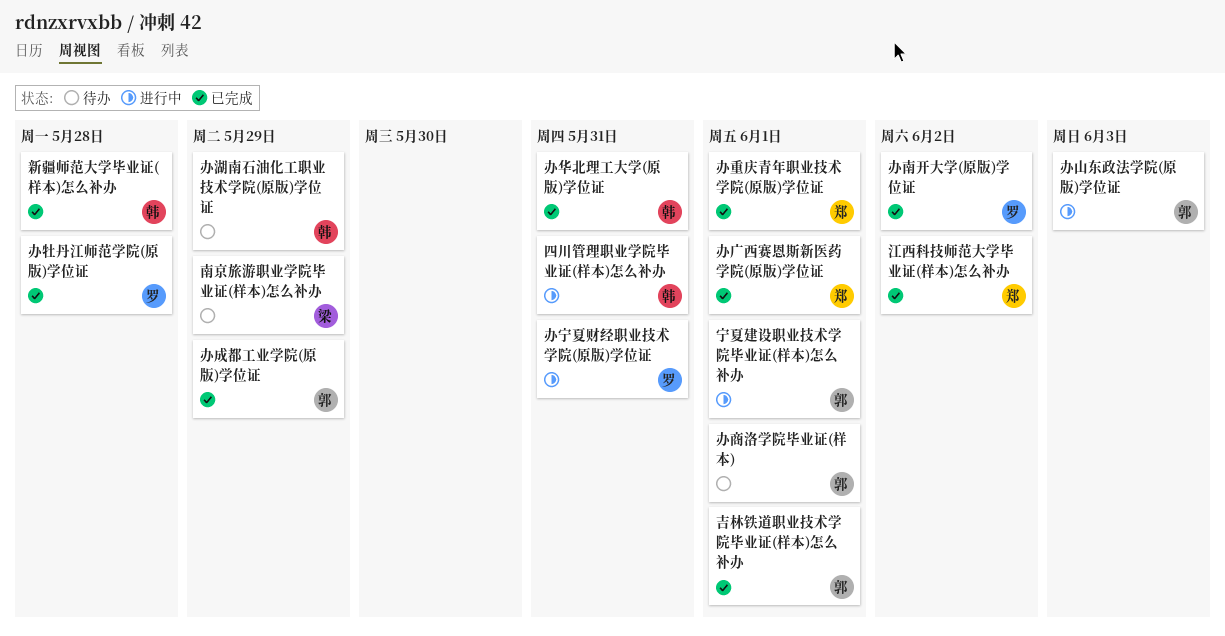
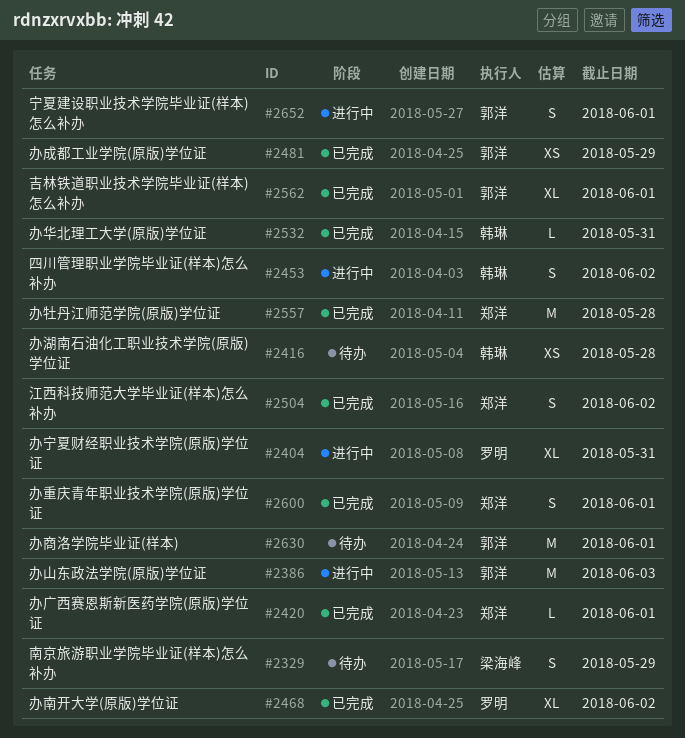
办湖南石油化工职业技术学院(原版)学位证, due: May 29 -> May 28
办牡丹江师范学院(原版)学位证, owner: 罗明 -> 郑洋
四川管理职业学院毕业证(样本)怎么补办, due: May 31 -> Jun 2
新疆师范大学毕业证(样本)怎么补办: present -> none

